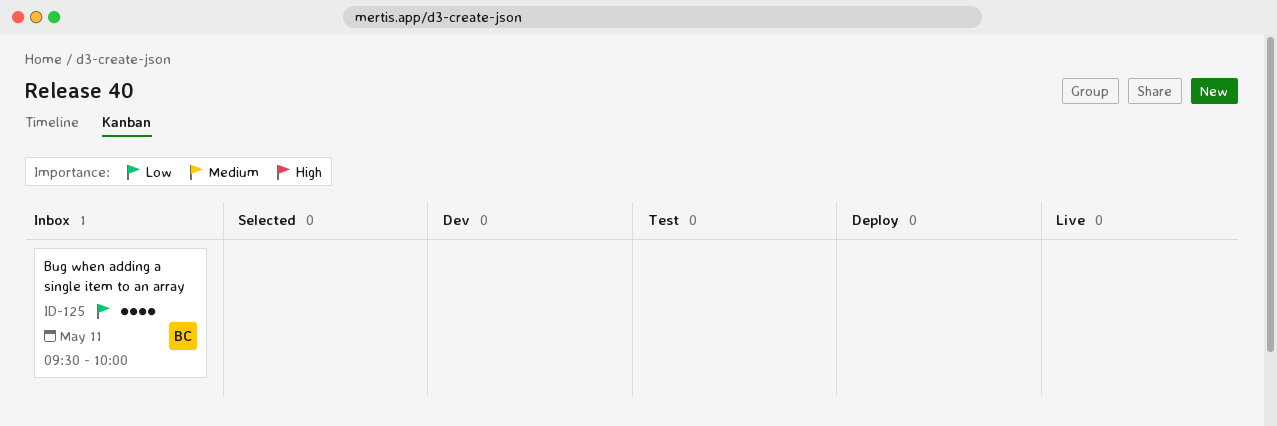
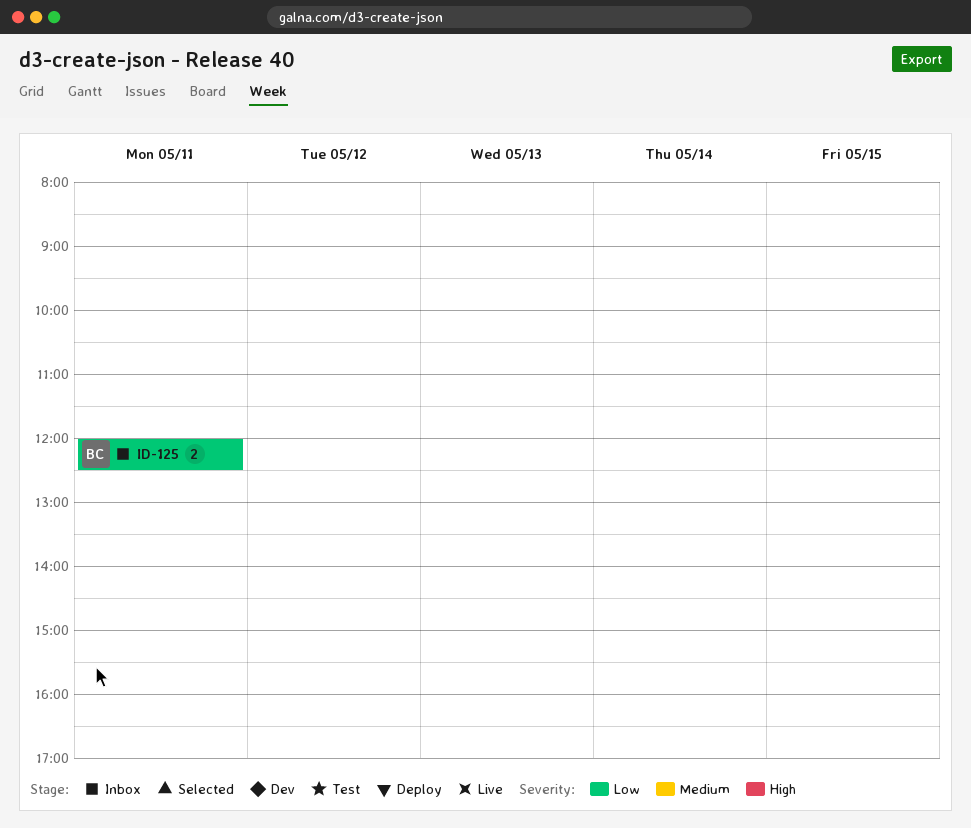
ID-125, estimate: 4 -> 2
ID-125, begins: 09:30 -> 12:00
ID-125, ends: 10:00 -> 12:30

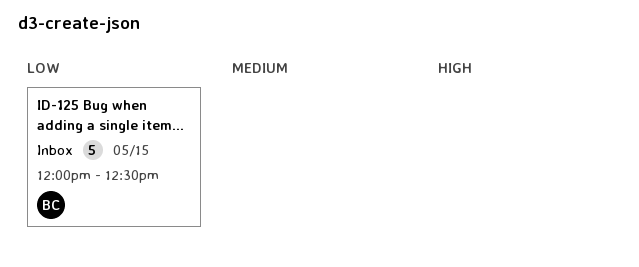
ID-125, estimate: 2 -> 5
ID-125, day: May 11 -> May 15

